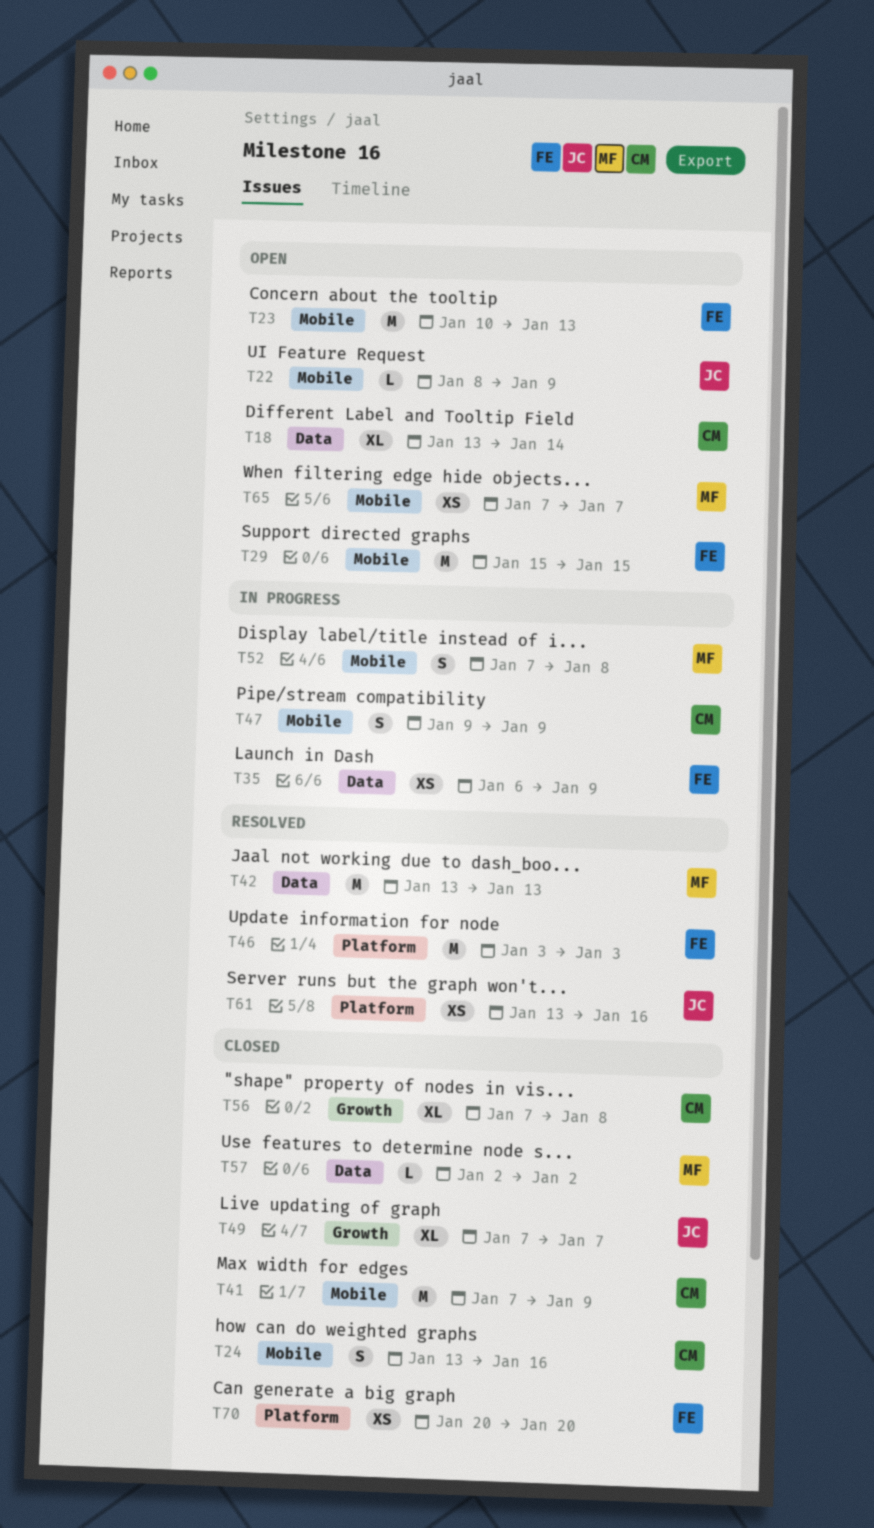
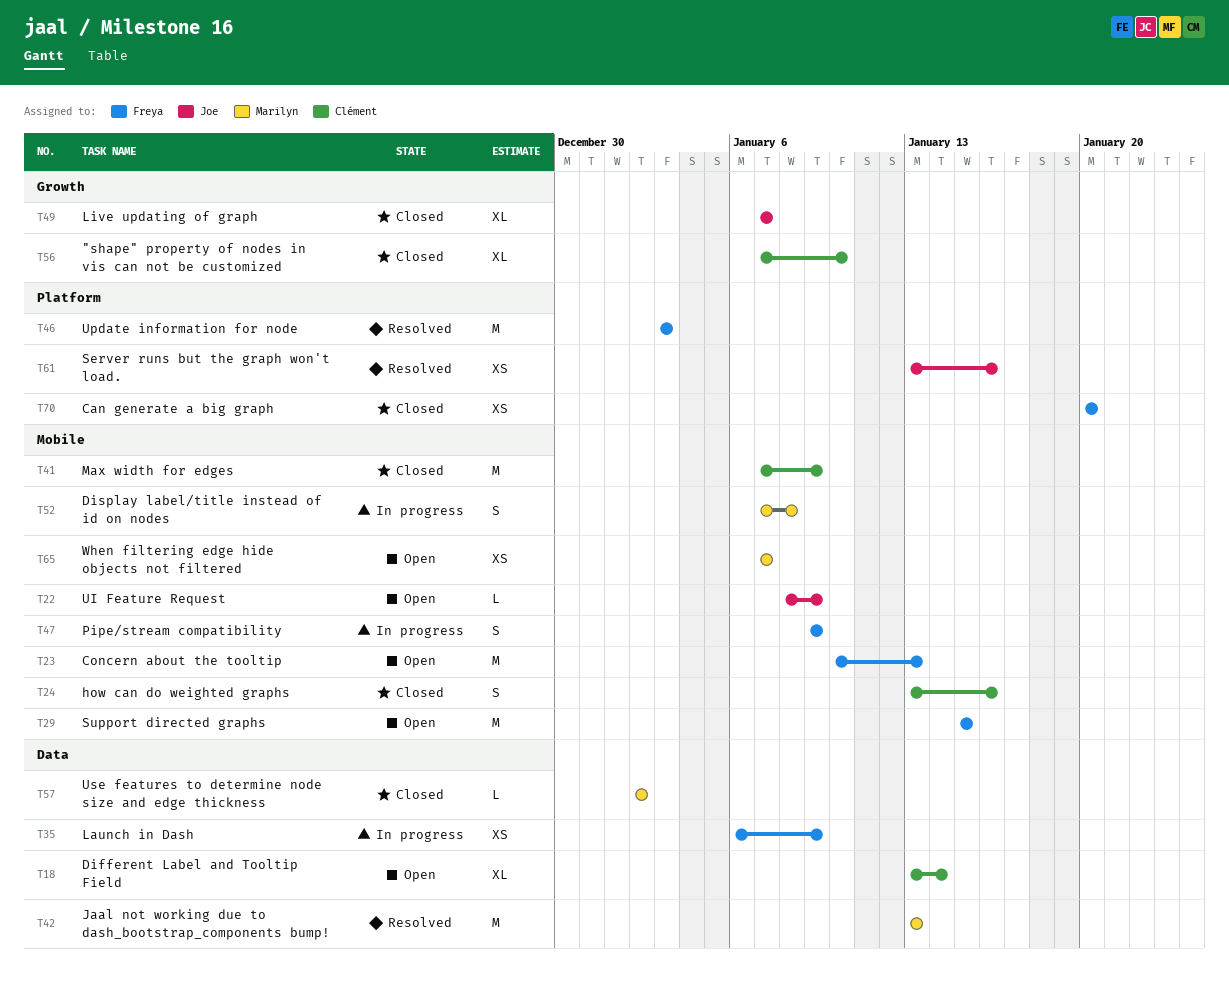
T47, owner: Clément -> Freya
T56, due: Jan 8 -> Jan 10

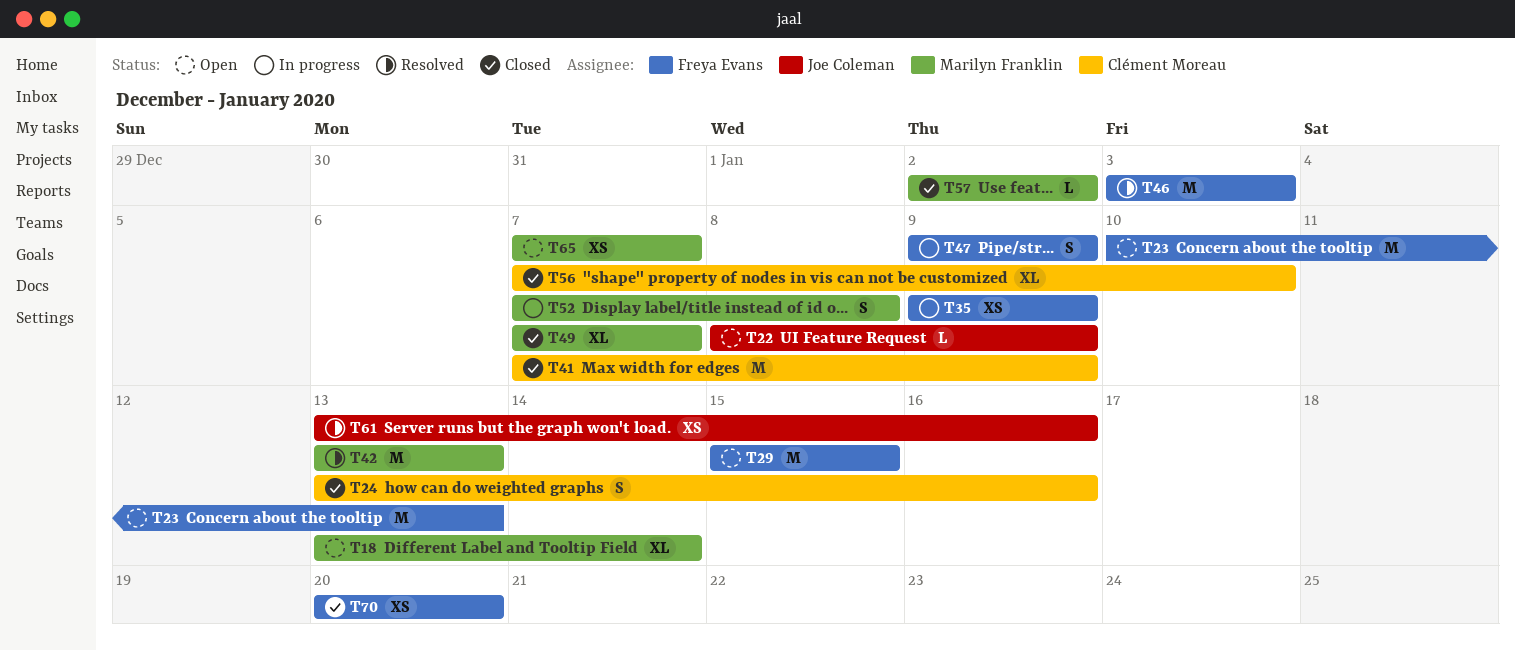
T18, owner: Clément Moreau -> Marilyn Franklin
T35, start: Jan 6 -> Jan 9
T49, owner: Joe Coleman -> Marilyn Franklin

